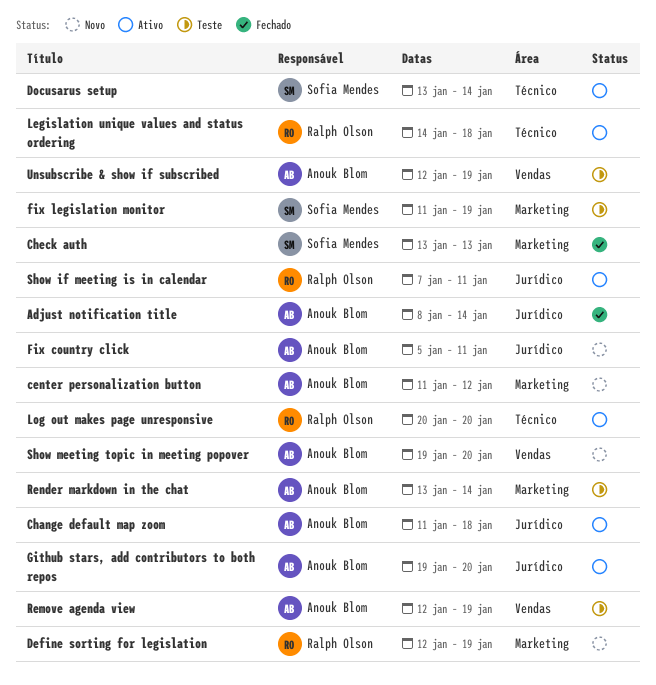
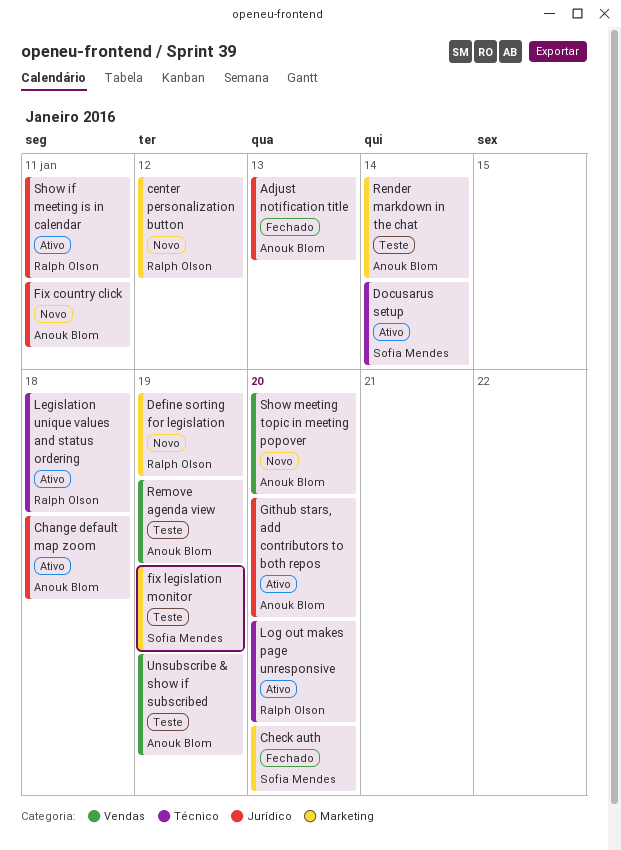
Adjust notification title, due: Jan 14 -> Jan 13
center personalization button, owner: Anouk Blom -> Ralph Olson
Check auth, due: Jan 13 -> Jan 20

